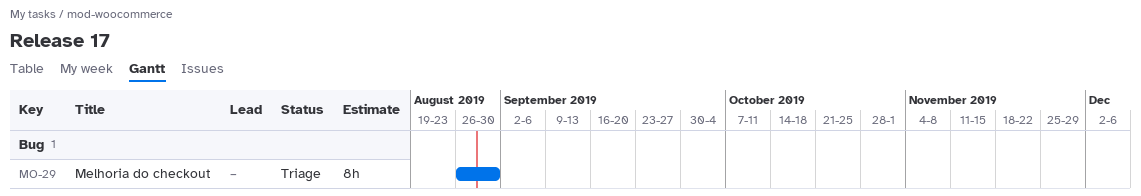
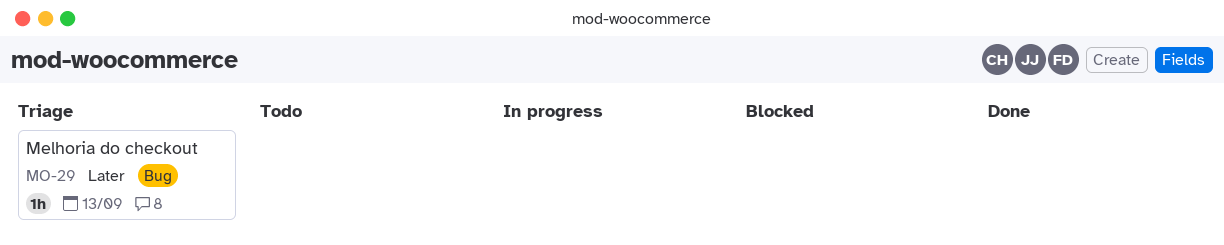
MO-29, estimate: 8h -> 1h
MO-29, due: Aug 30 -> Sep 13

